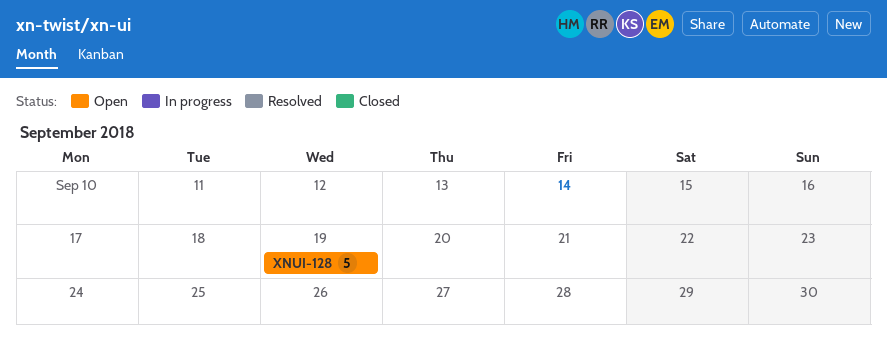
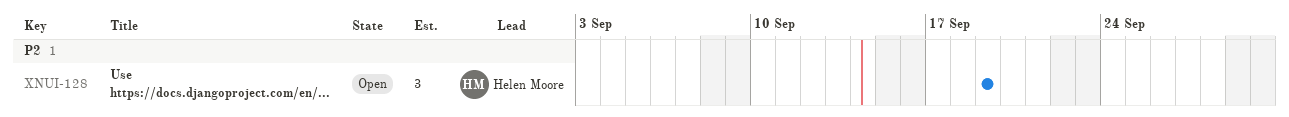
XNUI-128, estimate: 5 -> 3

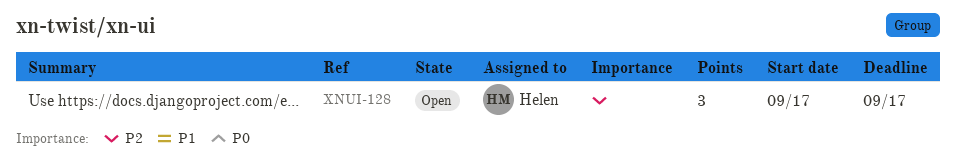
XNUI-128, start: Sep 19 -> Sep 17
XNUI-128, due: Sep 19 -> Sep 17

